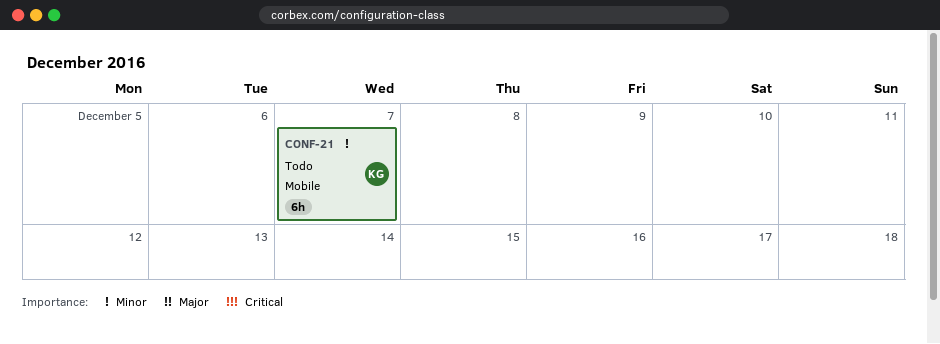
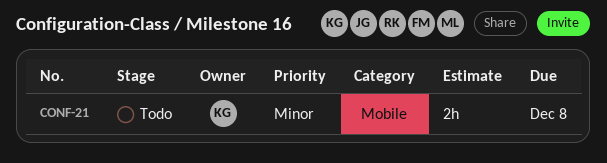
CONF-21, estimate: 6h -> 2h
CONF-21, due: Dec 7 -> Dec 8

